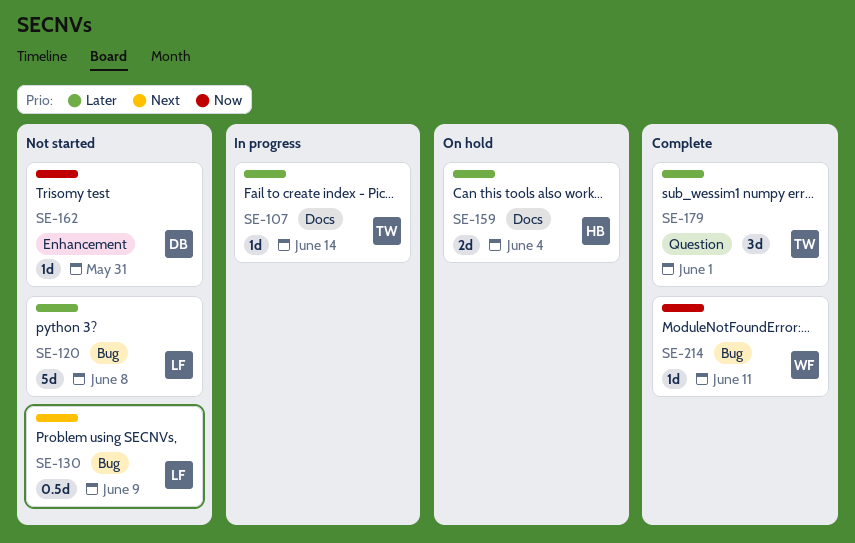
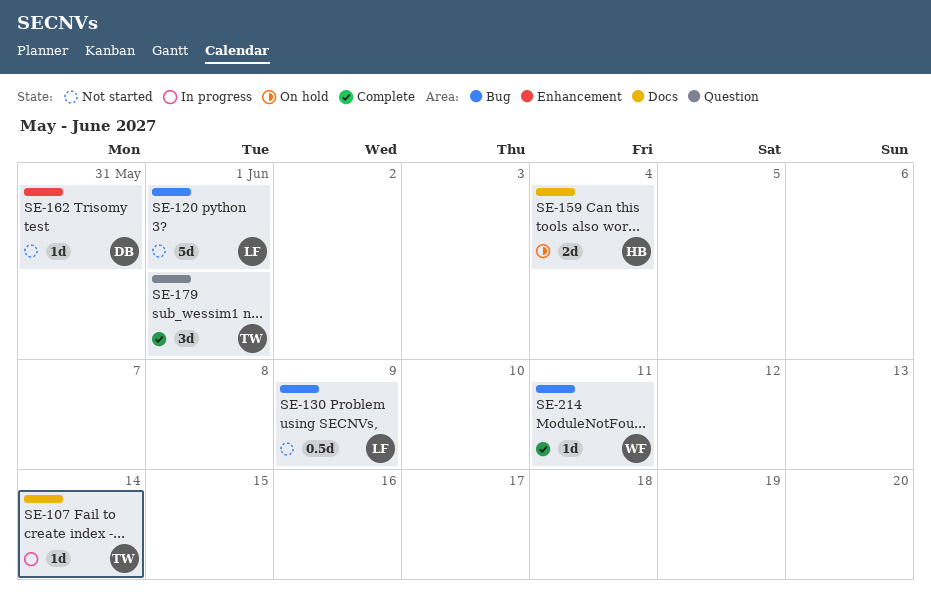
SE-120, due: Jun 8 -> Jun 1

